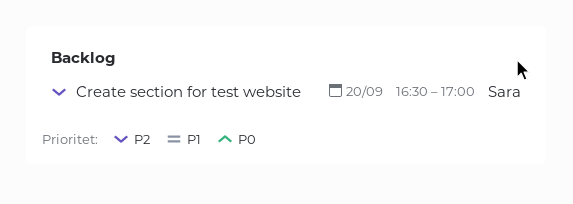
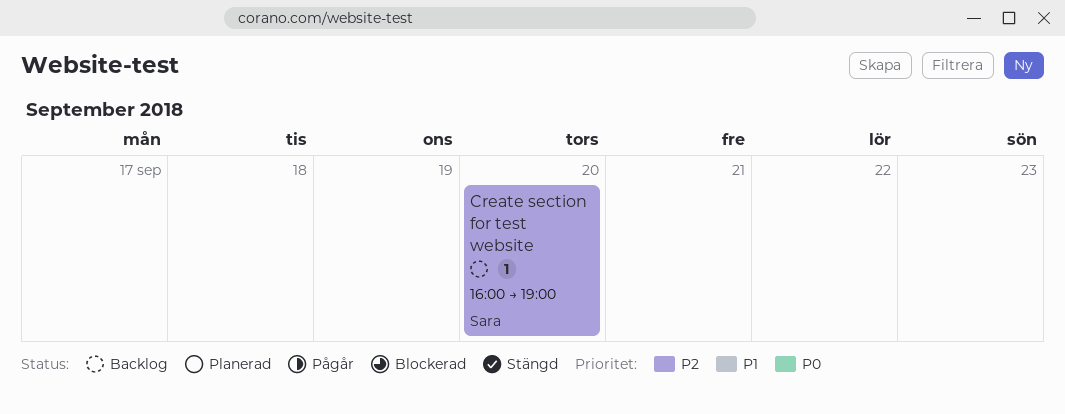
Create section for test website, begins: 16:30 -> 16:00
Create section for test website, ends: 17:00 -> 19:00

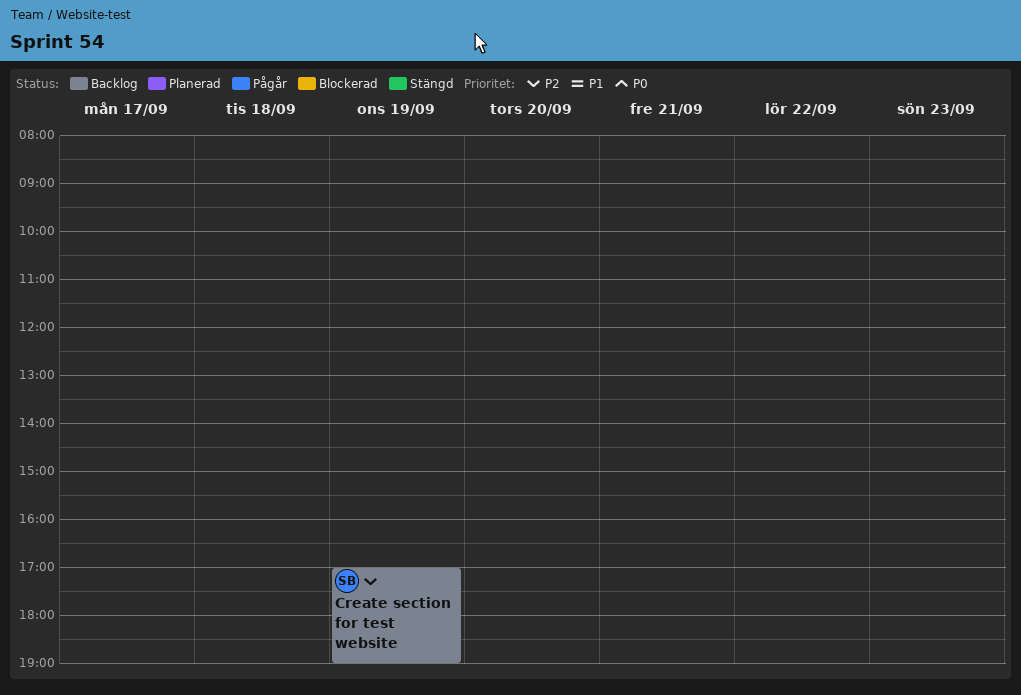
Create section for test website, day: Sep 20 -> Sep 19
Create section for test website, begins: 16:00 -> 17:00

